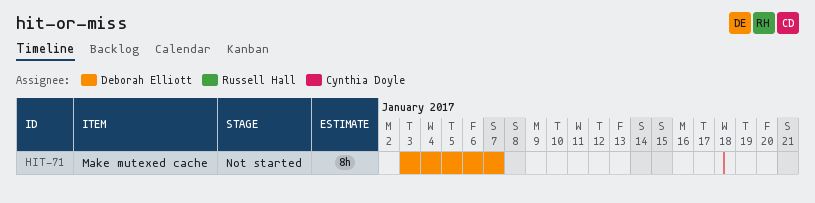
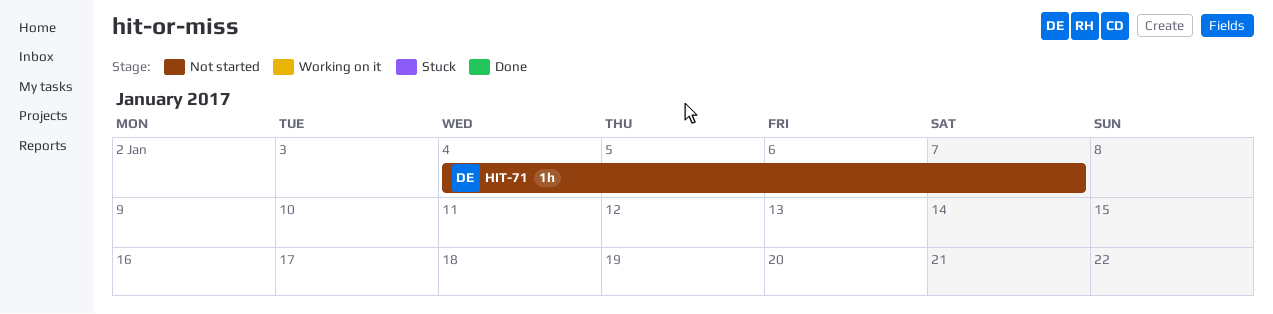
HIT-71, estimate: 8h -> 1h
HIT-71, start: Jan 3 -> Jan 4

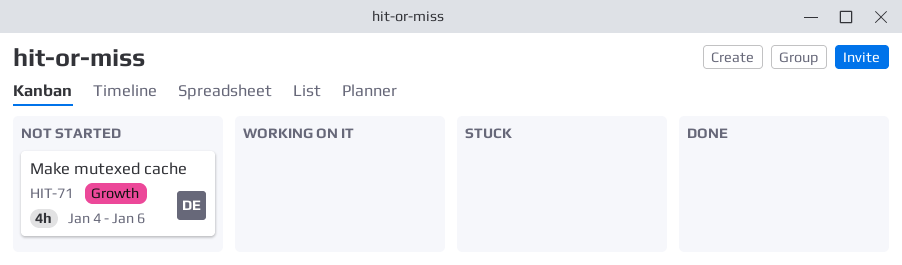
HIT-71, estimate: 1h -> 4h
HIT-71, due: Jan 7 -> Jan 6

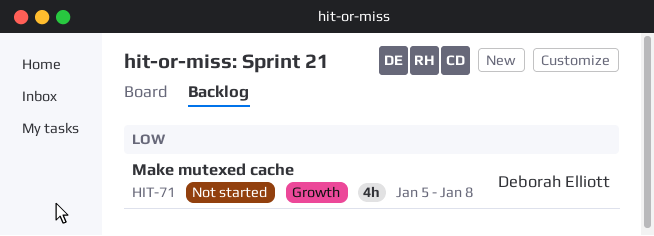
HIT-71, start: Jan 4 -> Jan 5
HIT-71, due: Jan 6 -> Jan 8

